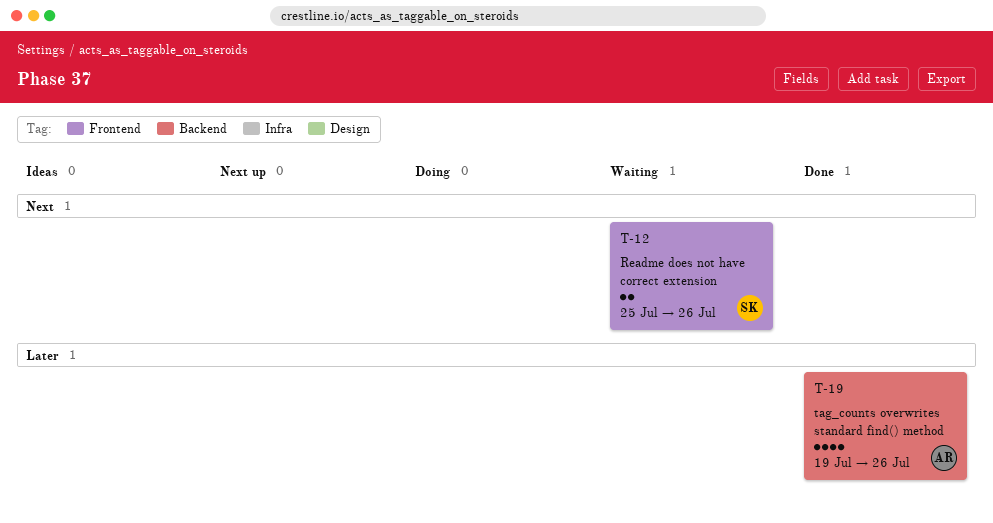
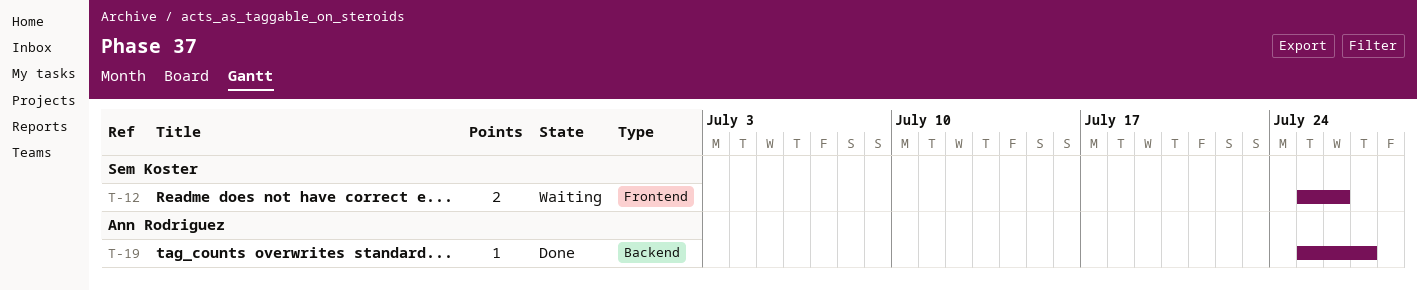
T-19, estimate: 4 -> 1
T-19, start: Jul 19 -> Jul 25
T-19, due: Jul 26 -> Jul 27

